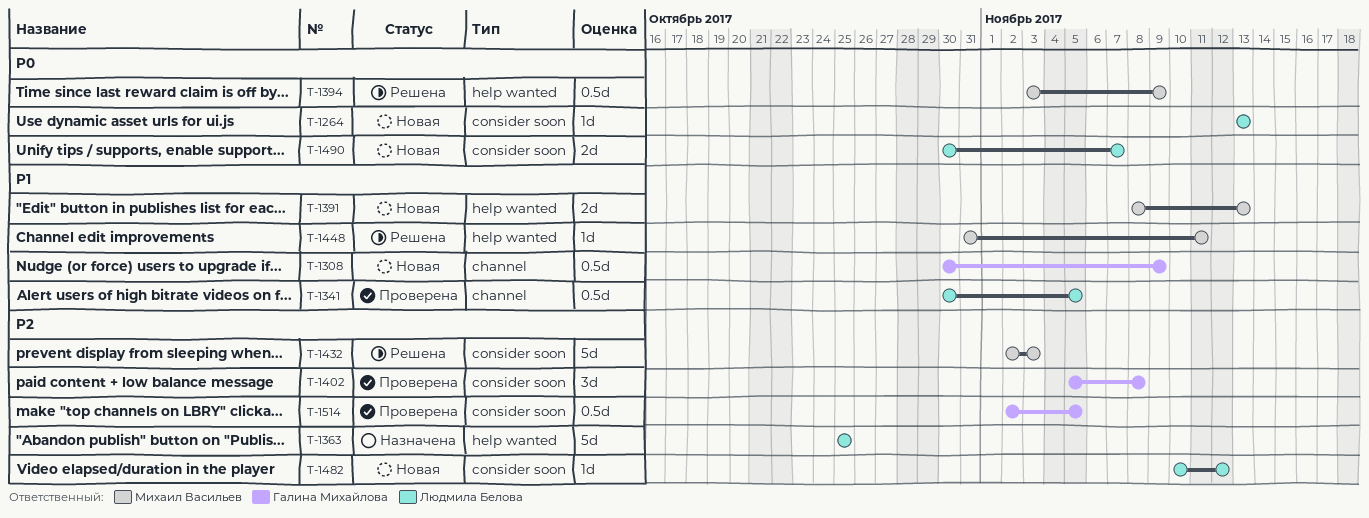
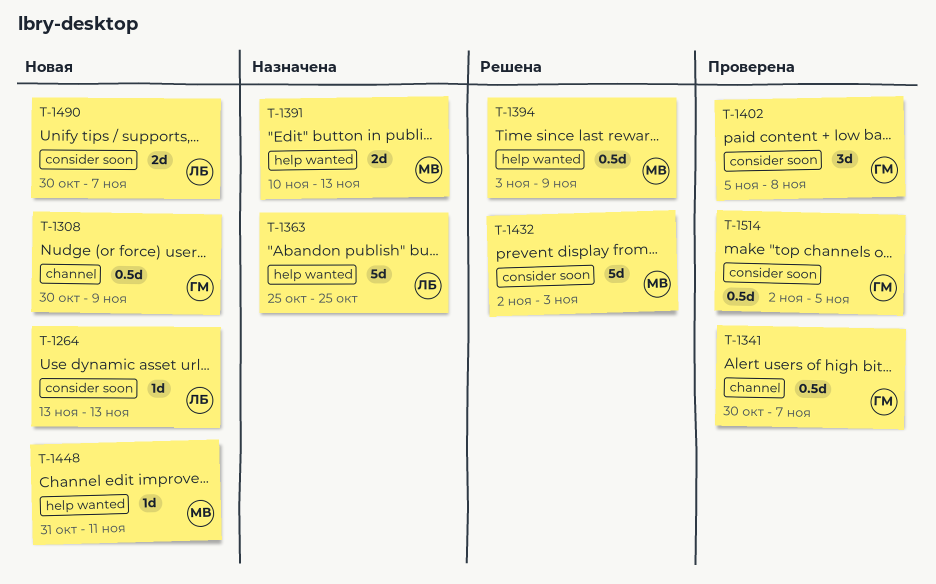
T-1341, owner: Людмила Белова -> Галина Михайлова
T-1341, due: Nov 5 -> Nov 7
T-1391, status: Новая -> Назначена
T-1391, start: Nov 8 -> Nov 10
T-1448, status: Решена -> Новая
T-1482: present -> none

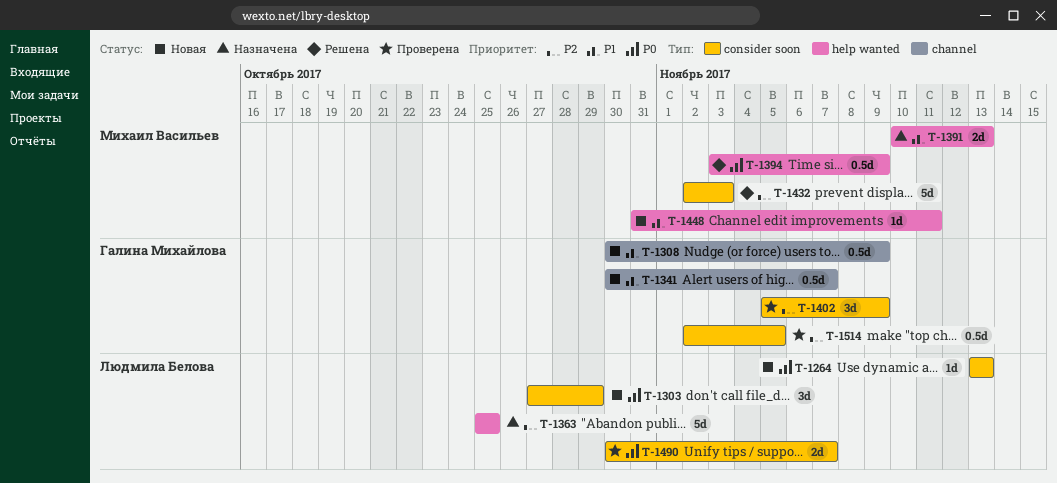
T-1303: none -> present
T-1341, status: Проверена -> Новая
T-1402, due: Nov 8 -> Nov 9
T-1490, status: Новая -> Проверена

